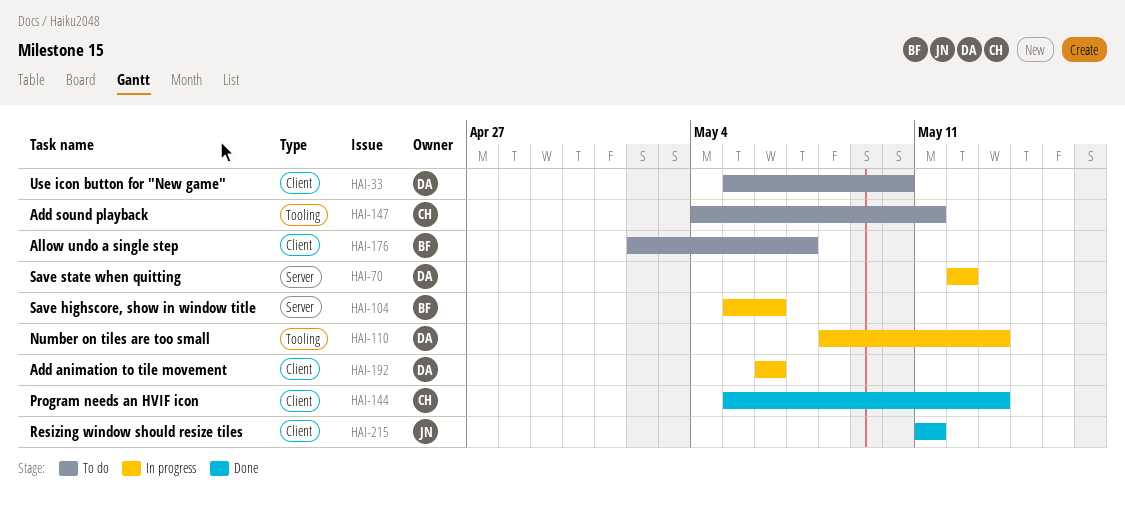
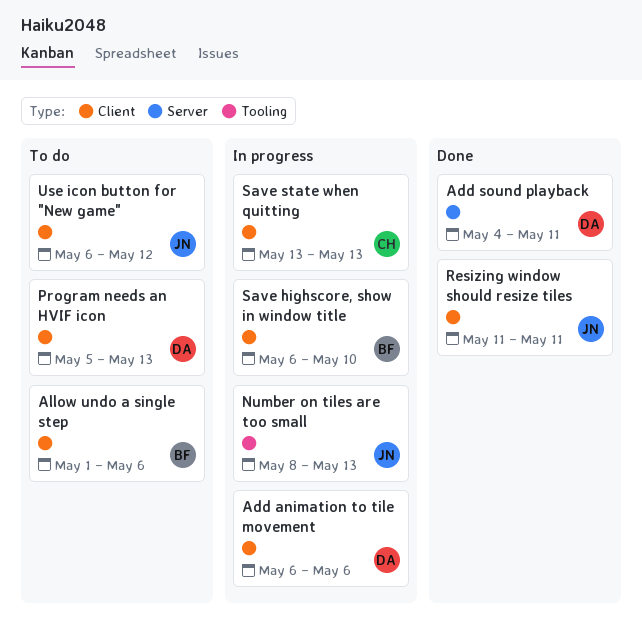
Add sound playback, status: To do -> Done
Add sound playback, owner: CH -> DA
Add sound playback, label: Tooling -> Server
Allow undo a single step, start: May 2 -> May 1
Allow undo a single step, due: May 7 -> May 6
Number on tiles are too small, owner: DA -> JN
Program needs an HVIF icon, status: Done -> To do
Program needs an HVIF icon, owner: CH -> DA
Save highscore, show in window title, label: Server -> Client
Save highscore, show in window title, start: May 5 -> May 6
Save highscore, show in window title, due: May 6 -> May 10
Save state when quitting, owner: DA -> CH
Save state when quitting, label: Server -> Client
Save state when quitting, start: May 12 -> May 13
Save state when quitting, due: May 12 -> May 13
Use icon button for "New game", owner: DA -> JN
Use icon button for "New game", start: May 5 -> May 6
Use icon button for "New game", due: May 10 -> May 12

